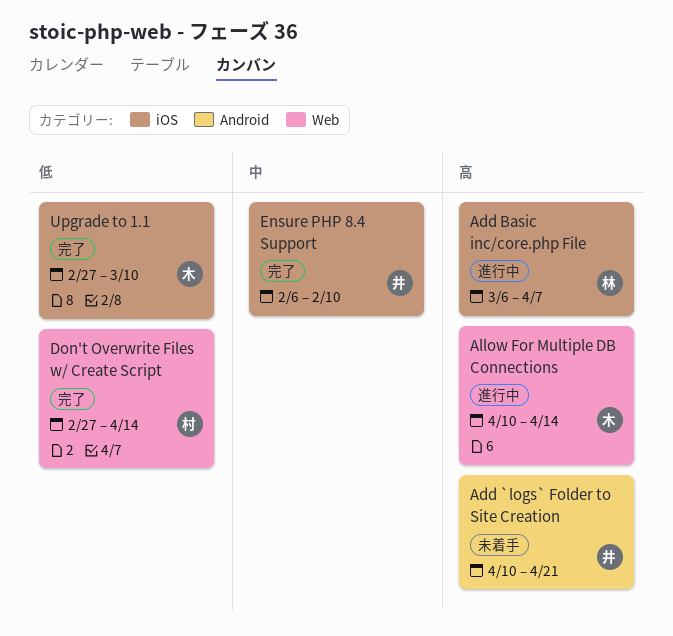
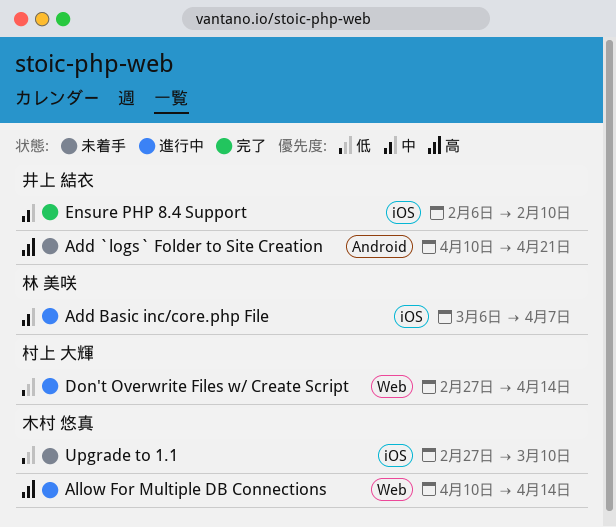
Add Basic inc/core.php File, priority: 高 -> 中
Don't Overwrite Files w/ Create Script, status: 完了 -> 進行中
Upgrade to 1.1, status: 完了 -> 未着手

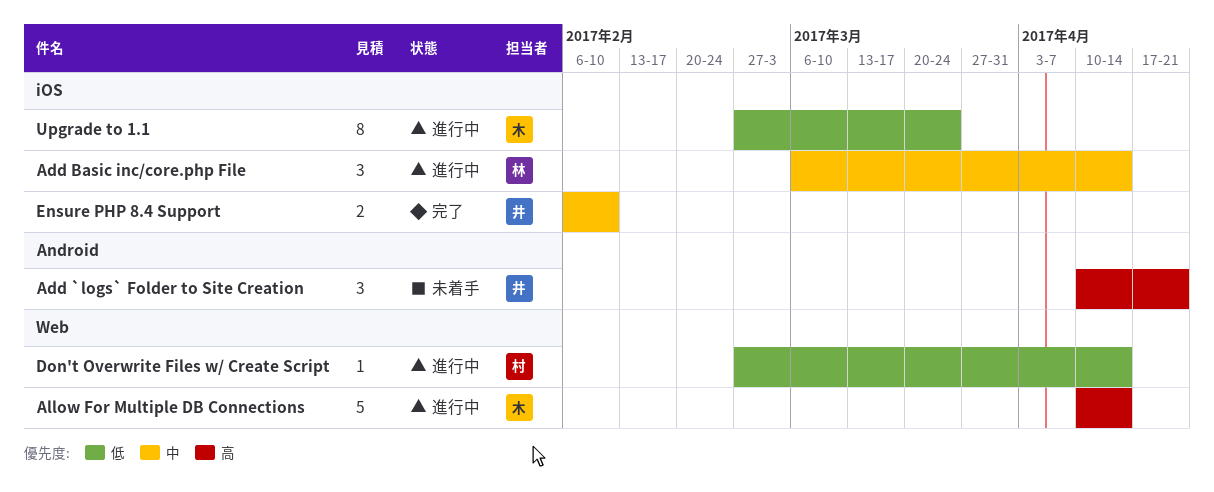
Add Basic inc/core.php File, due: Apr 7 -> Apr 14
Upgrade to 1.1, status: 未着手 -> 進行中
Upgrade to 1.1, due: Mar 10 -> Mar 24

